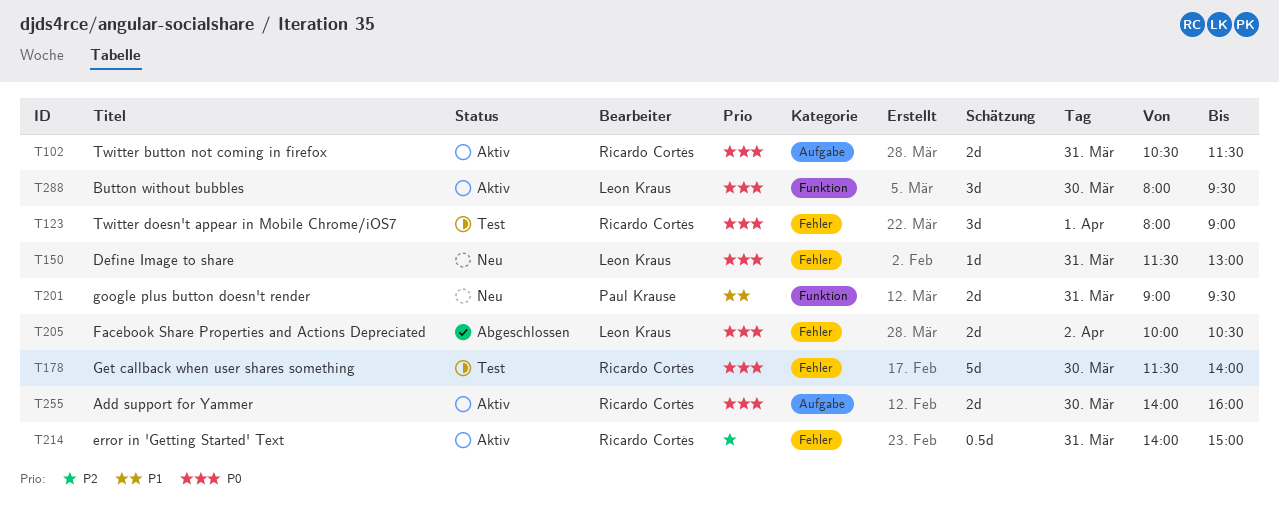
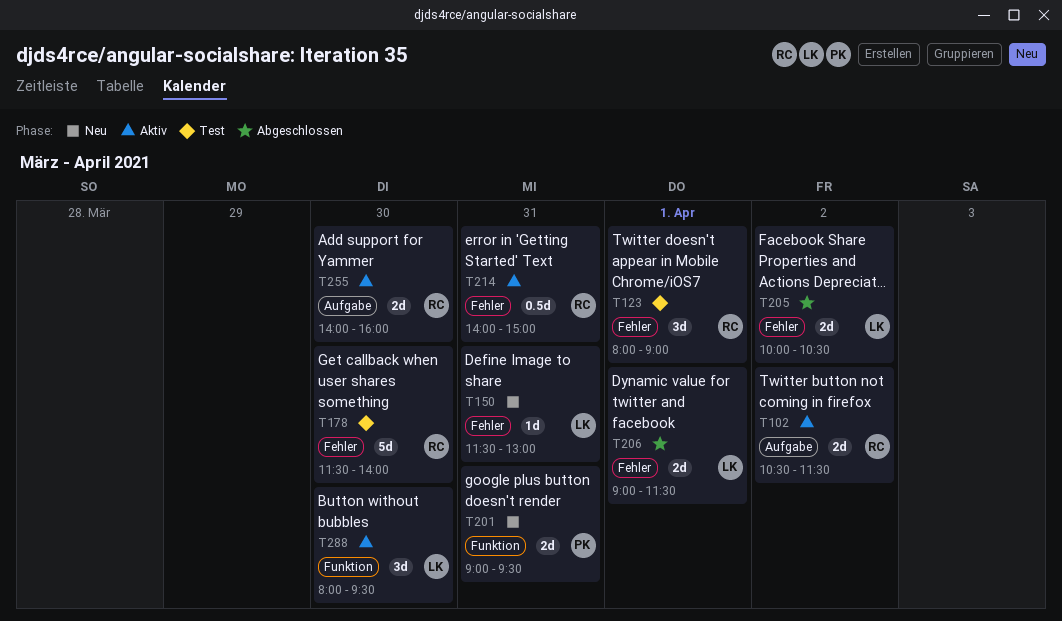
T102, day: Mar 31 -> Apr 2
T206: none -> present

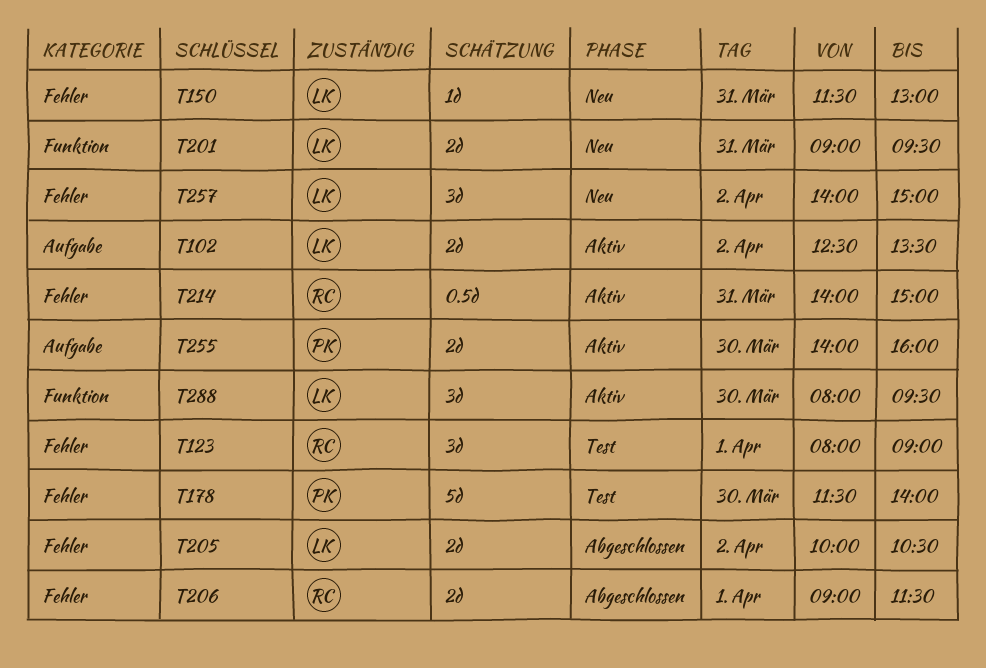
T102, owner: RC -> LK
T102, begins: 10:30 -> 12:30
T102, ends: 11:30 -> 13:30
T178, owner: RC -> PK
T201, owner: PK -> LK
T206, owner: LK -> RC
T255, owner: RC -> PK
T257: none -> present

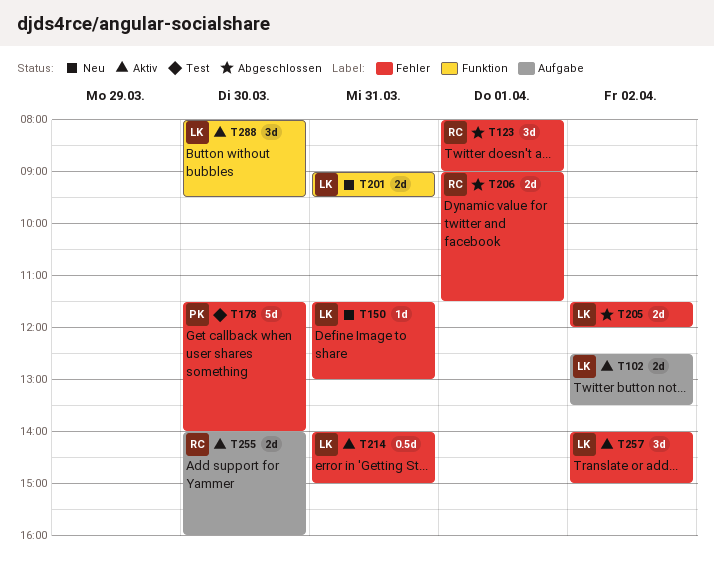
T123, status: Test -> Abgeschlossen
T205, begins: 10:00 -> 11:30
T205, ends: 10:30 -> 12:00
T214, owner: RC -> LK
T255, owner: PK -> RC
T257, status: Neu -> Aktiv

